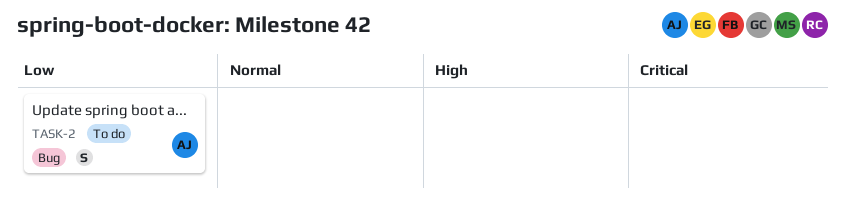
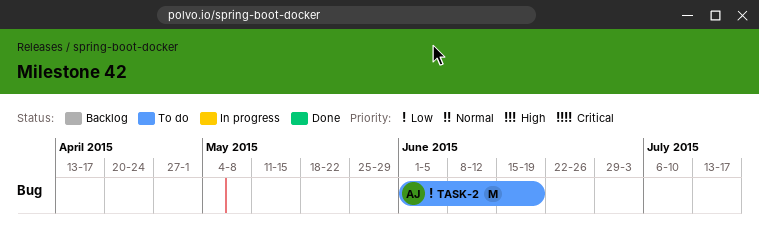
TASK-2, estimate: S -> M

